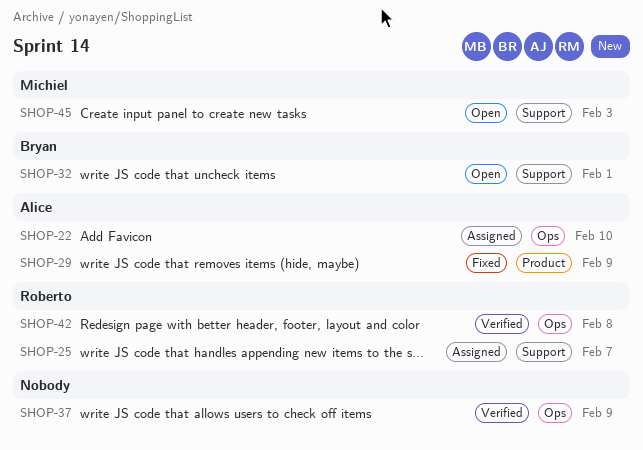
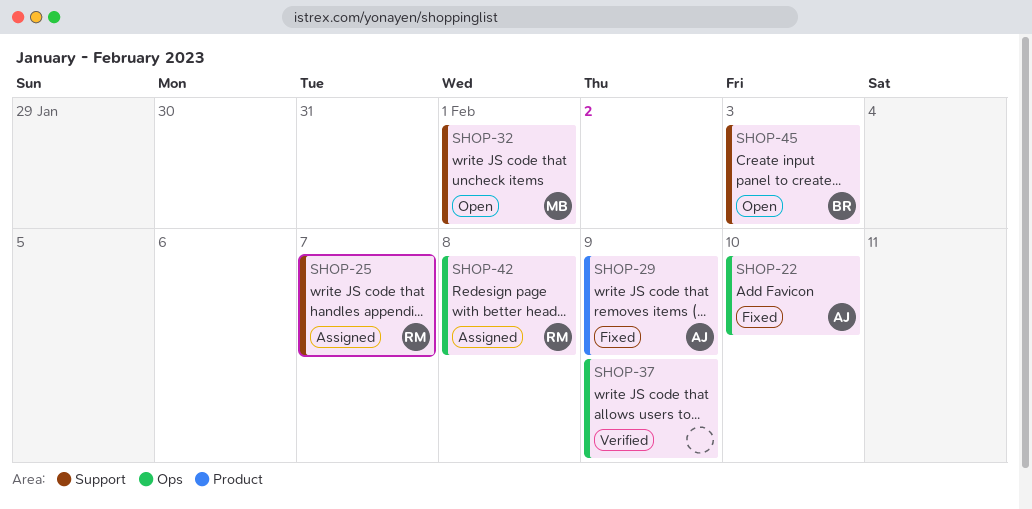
SHOP-22, status: Assigned -> Fixed
SHOP-32, owner: Bryan -> Michiel
SHOP-42, status: Verified -> Assigned
SHOP-45, owner: Michiel -> Bryan

